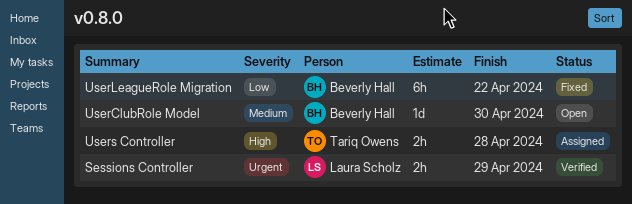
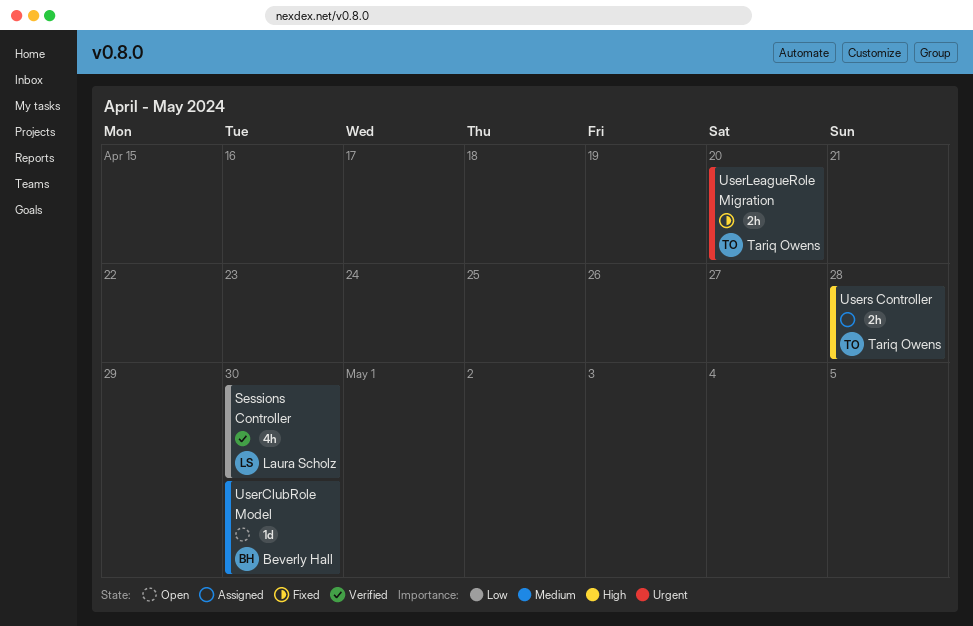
Sessions Controller, priority: Urgent -> Low
Sessions Controller, estimate: 2h -> 4h
Sessions Controller, due: Apr 29 -> Apr 30
UserLeagueRole Migration, owner: Beverly Hall -> Tariq Owens
UserLeagueRole Migration, priority: Low -> Urgent
UserLeagueRole Migration, estimate: 6h -> 2h
UserLeagueRole Migration, due: Apr 22 -> Apr 20

